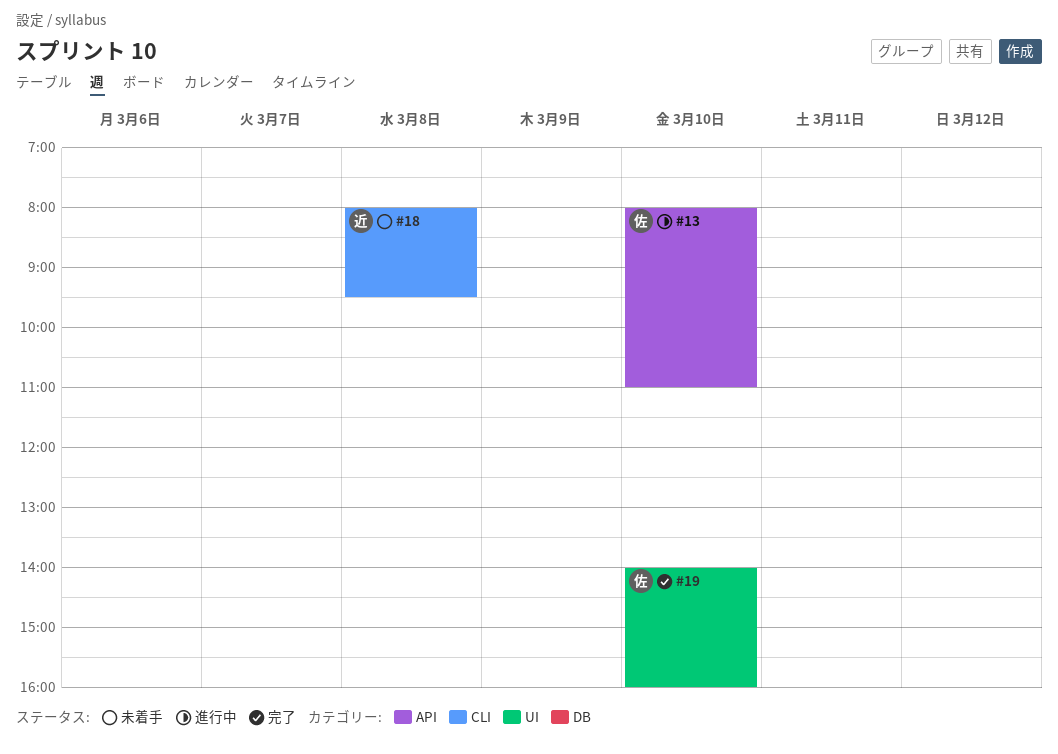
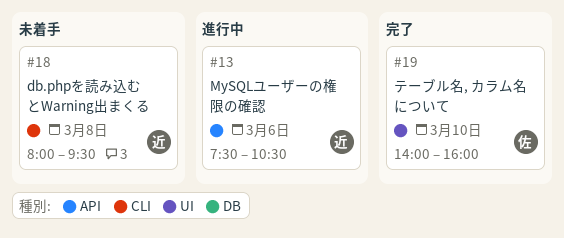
#13, owner: 佐 -> 近
#13, day: Mar 10 -> Mar 6
#13, begins: 08:00 -> 07:30
#13, ends: 11:00 -> 10:30

